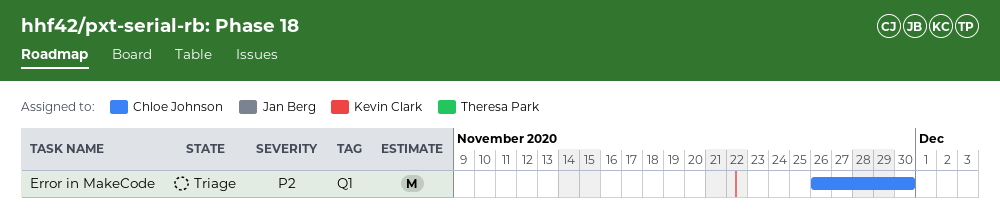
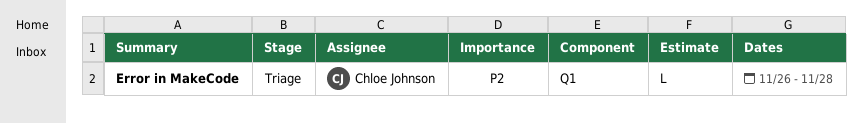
Error in MakeCode, estimate: M -> L
Error in MakeCode, due: Nov 30 -> Nov 28

